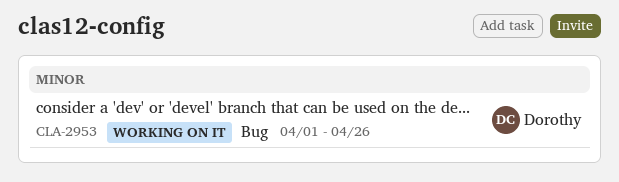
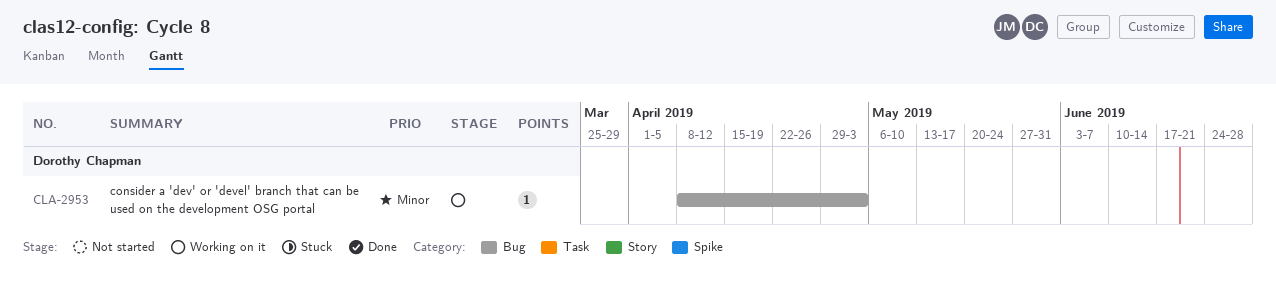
CLA-2953, start: Apr 1 -> Apr 8
CLA-2953, due: Apr 26 -> May 3

